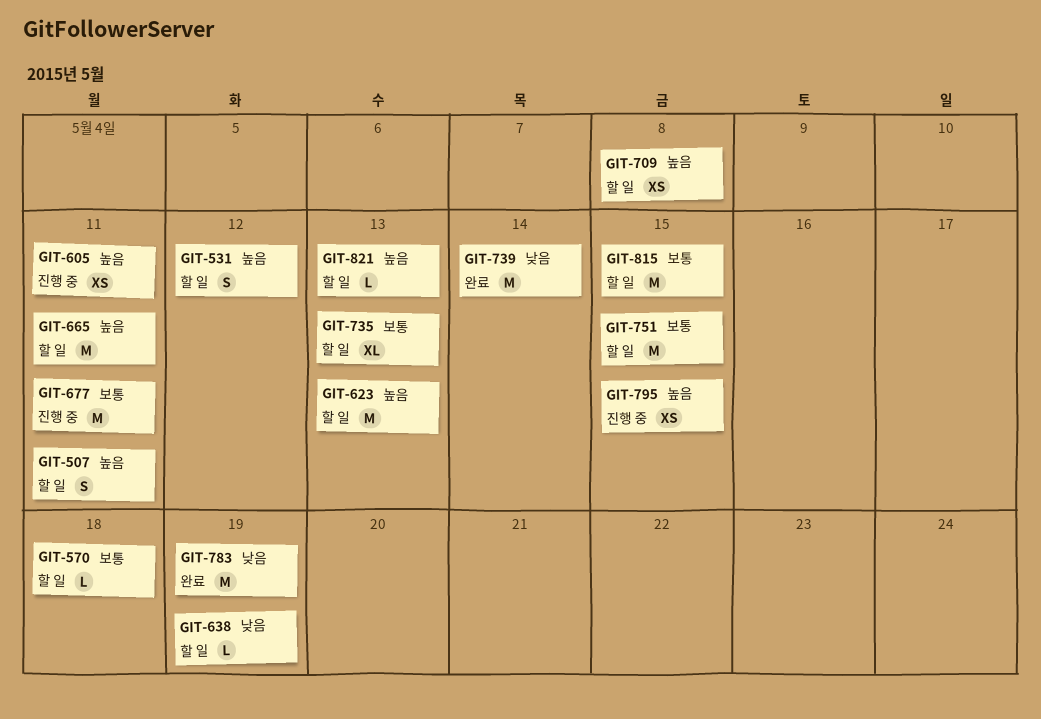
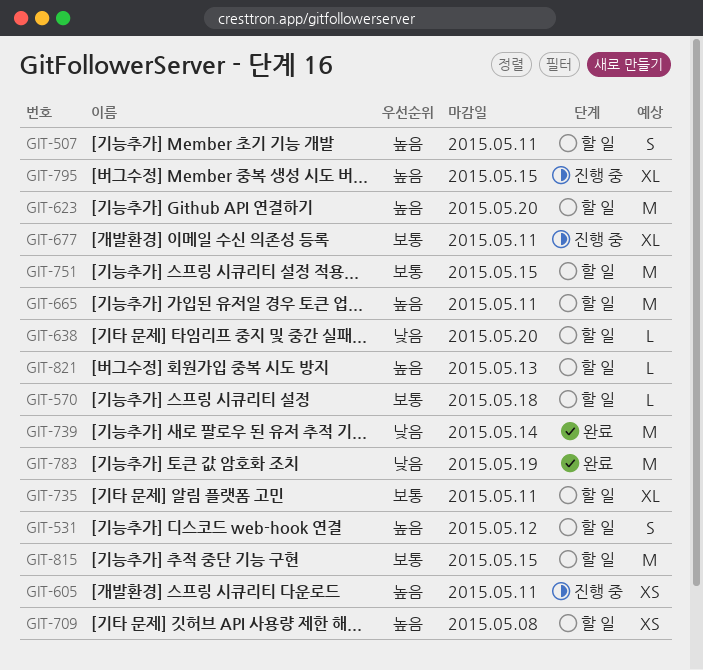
GIT-623, due: May 13 -> May 20
GIT-638, due: May 19 -> May 20
GIT-677, estimate: M -> XL
GIT-735, due: May 13 -> May 11
GIT-795, estimate: XS -> XL

